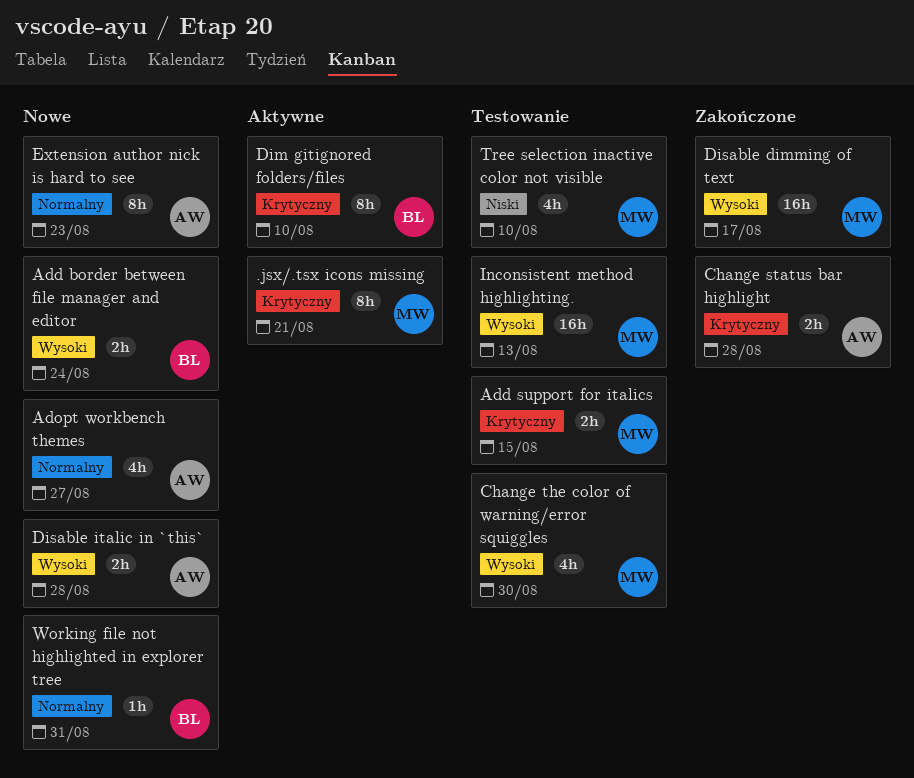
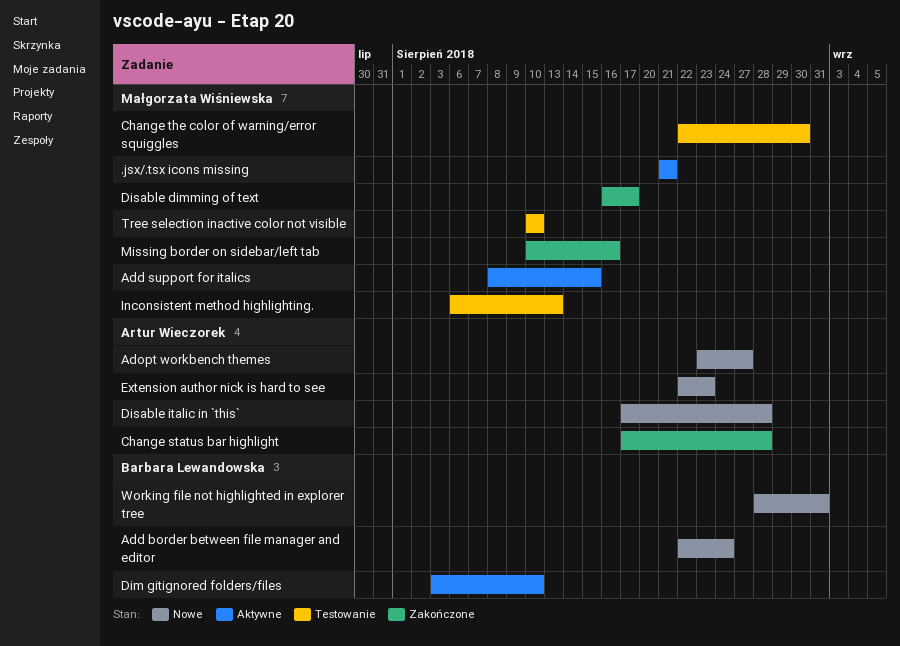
Add support for italics, status: Testowanie -> Aktywne
Missing border on sidebar/left tab: none -> present

